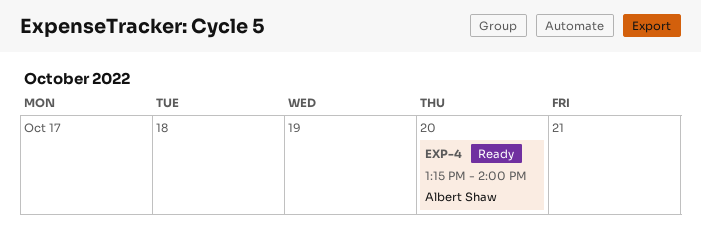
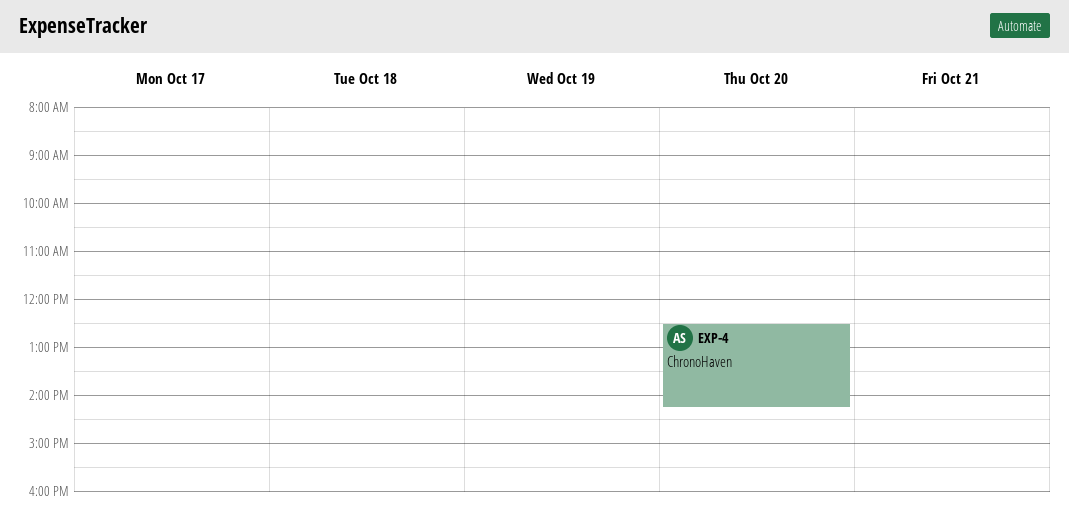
EXP-4, begins: 13:15 -> 12:30
EXP-4, ends: 14:00 -> 14:15

